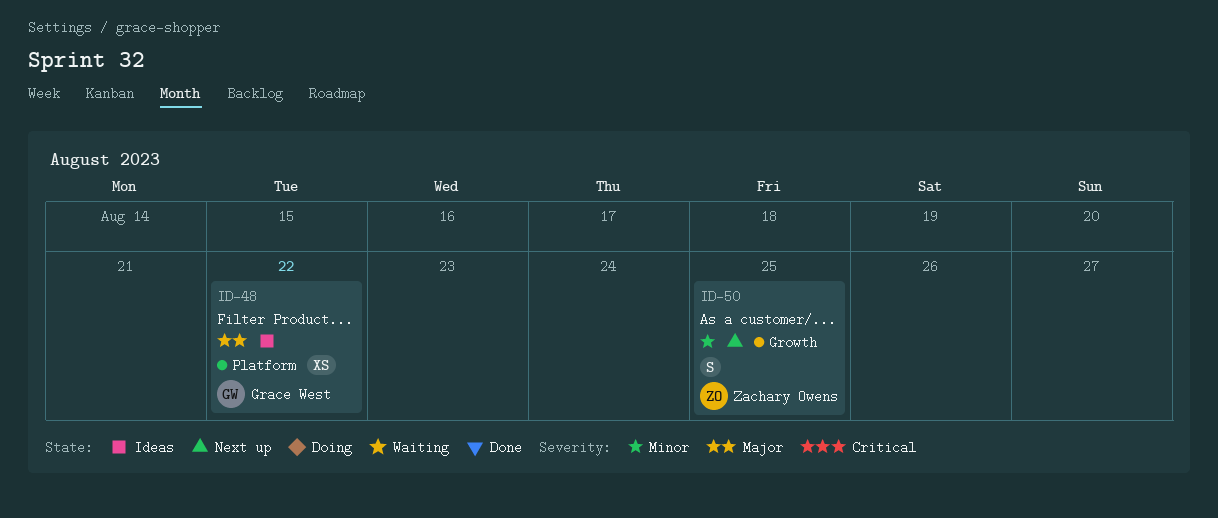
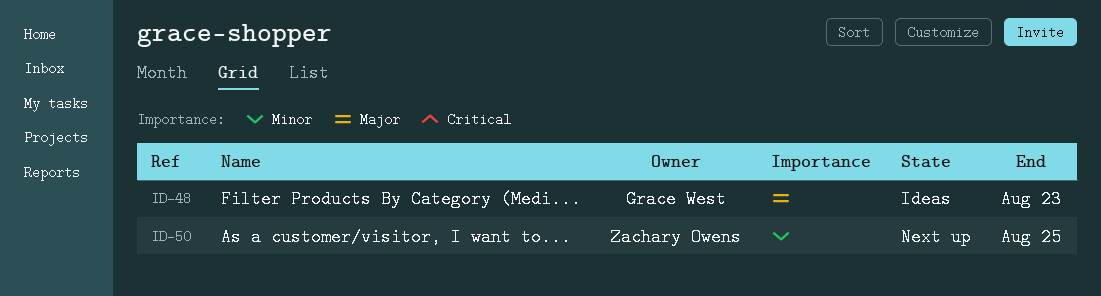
ID-48, due: Aug 22 -> Aug 23

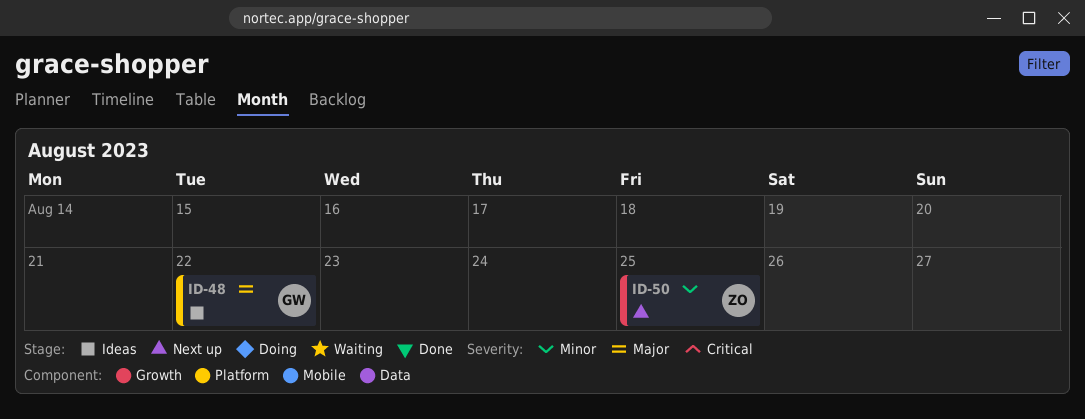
ID-48, due: Aug 23 -> Aug 22

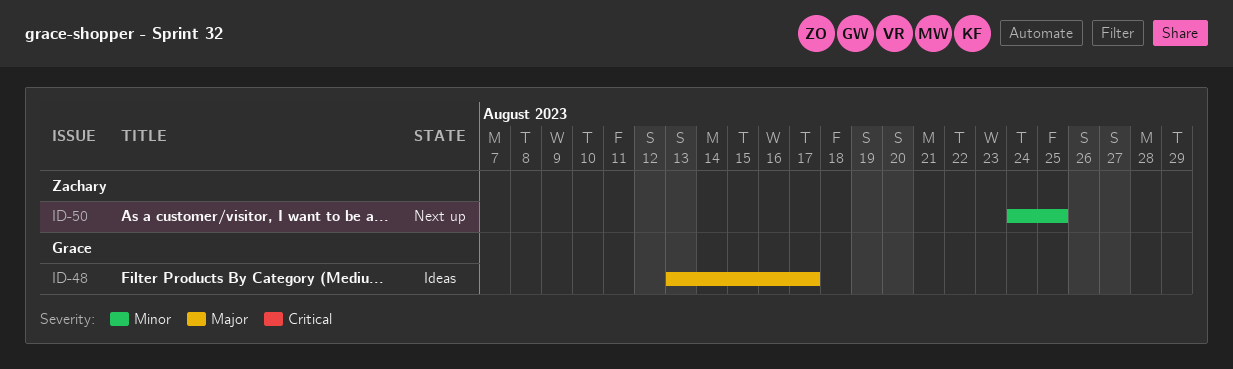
ID-48, due: Aug 22 -> Aug 17

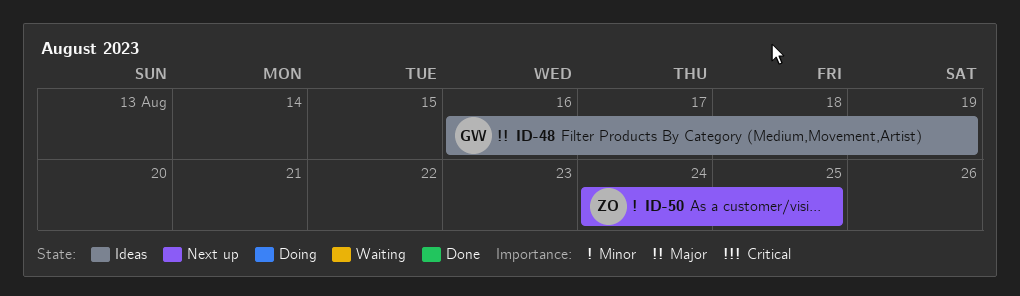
ID-48, start: Aug 13 -> Aug 16
ID-48, due: Aug 17 -> Aug 19

